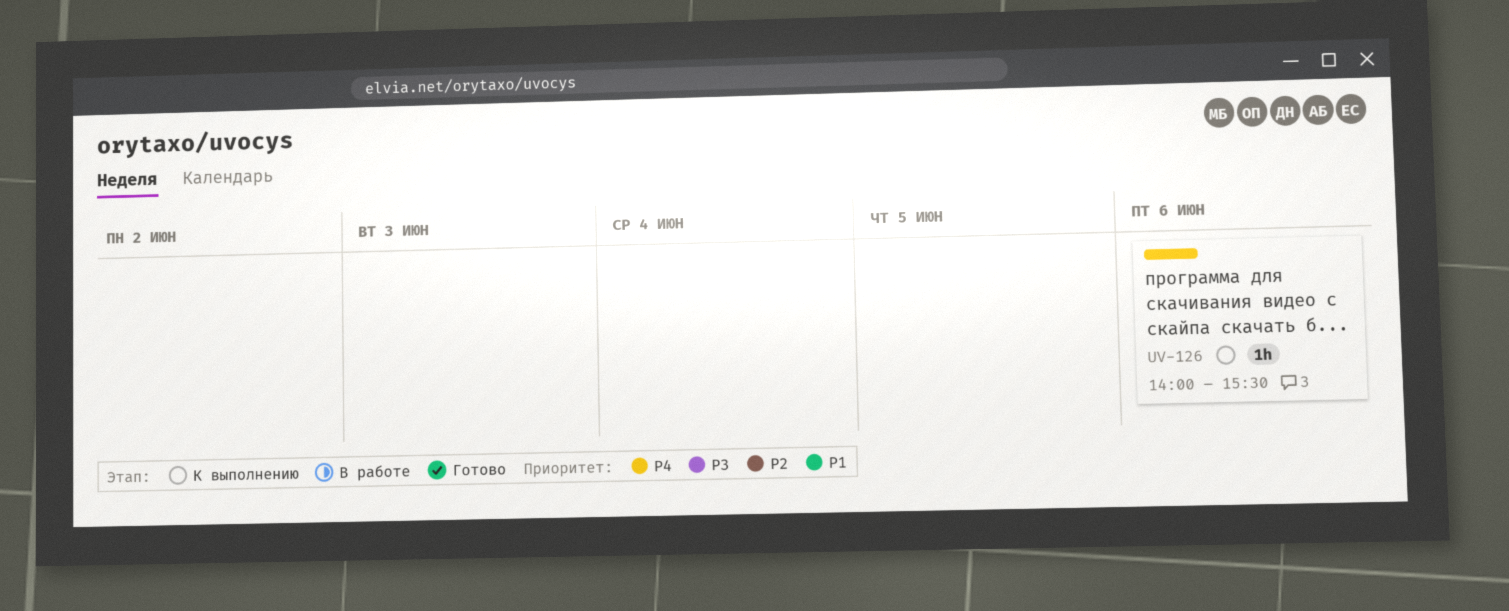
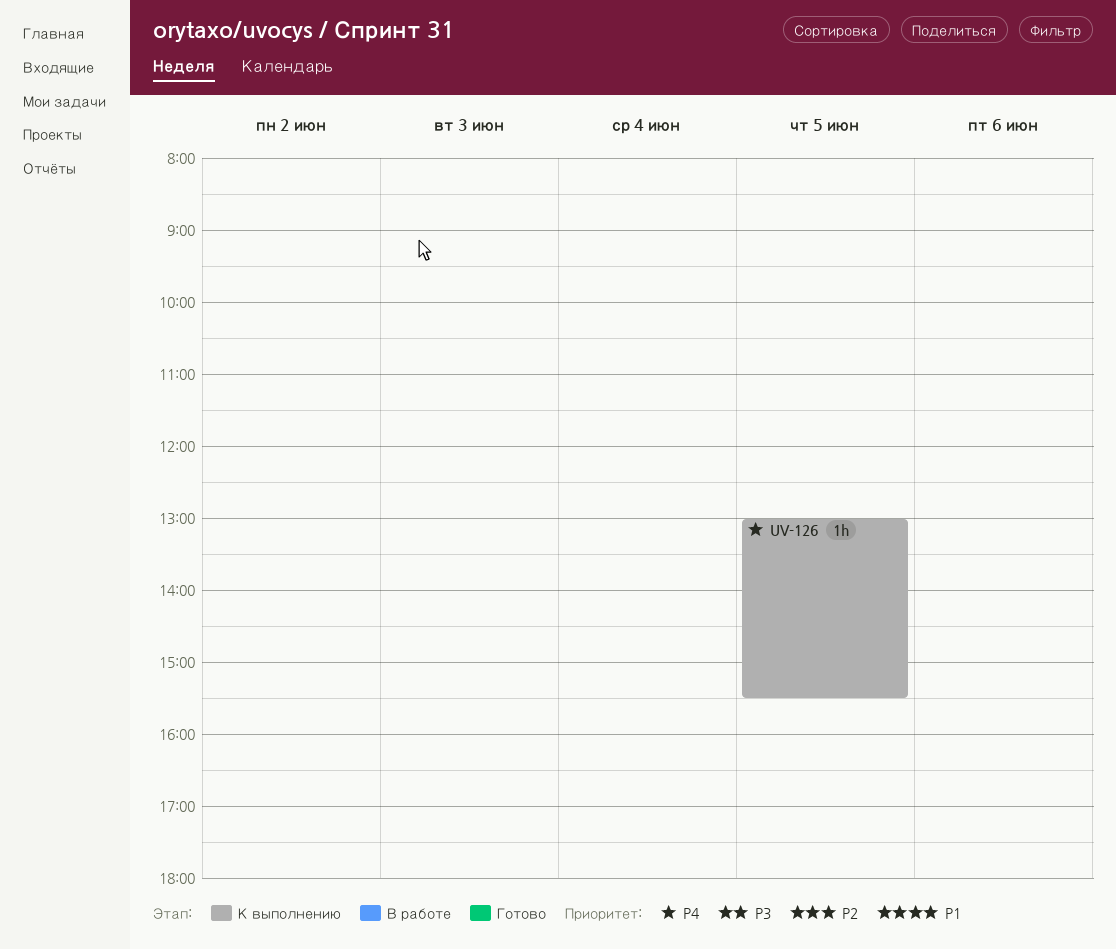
UV-126, day: Jun 6 -> Jun 5
UV-126, begins: 14:00 -> 13:00

